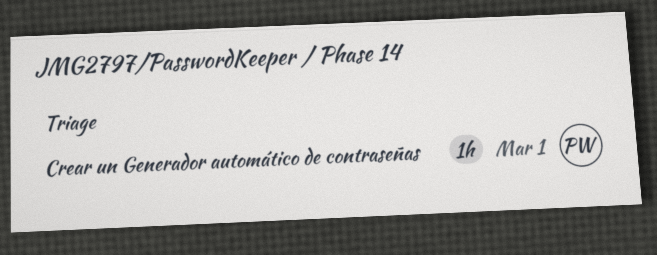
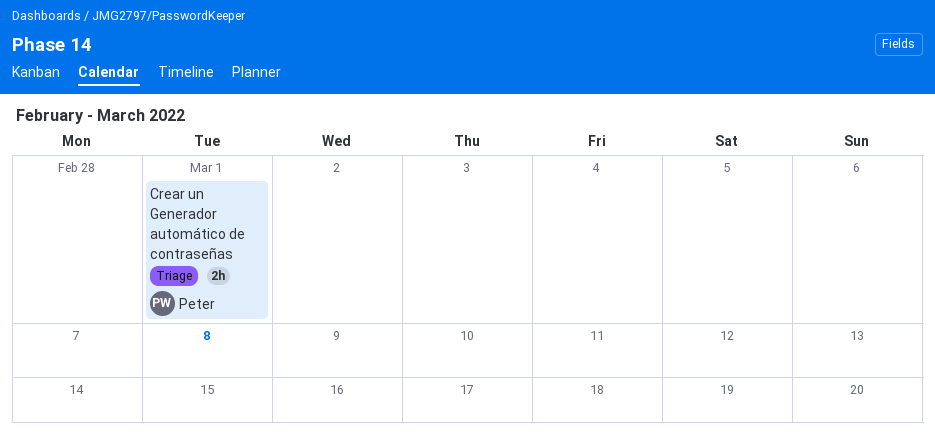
Crear un Generador automático de contraseñas, estimate: 1h -> 2h

